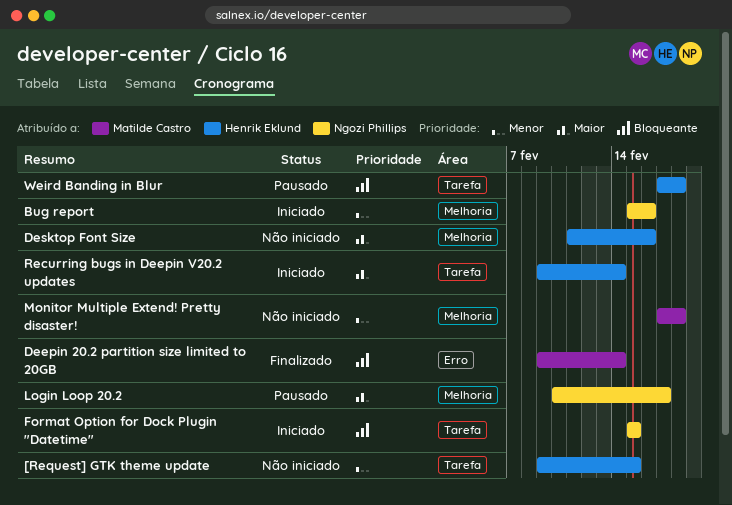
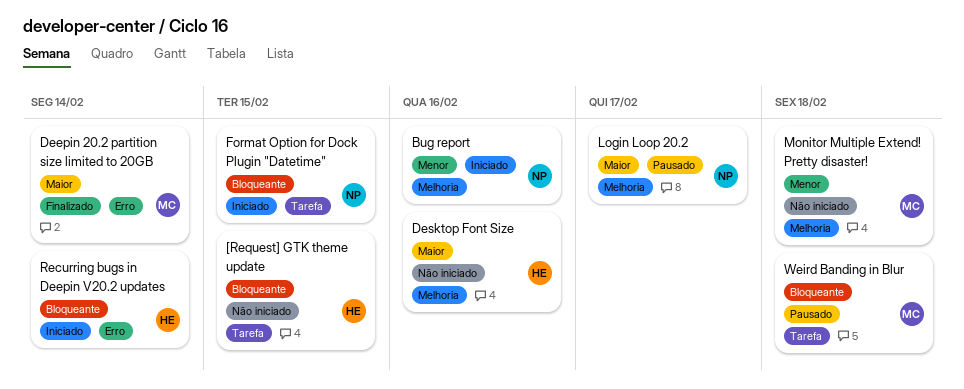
[Request] GTK theme update, priority: Menor -> Bloqueante
Deepin 20.2 partition size limited to 20GB, priority: Bloqueante -> Maior
Recurring bugs in Deepin V20.2 updates, priority: Maior -> Bloqueante
Recurring bugs in Deepin V20.2 updates, label: Tarefa -> Erro
Weird Banding in Blur, owner: Henrik Eklund -> Matilde Castro

